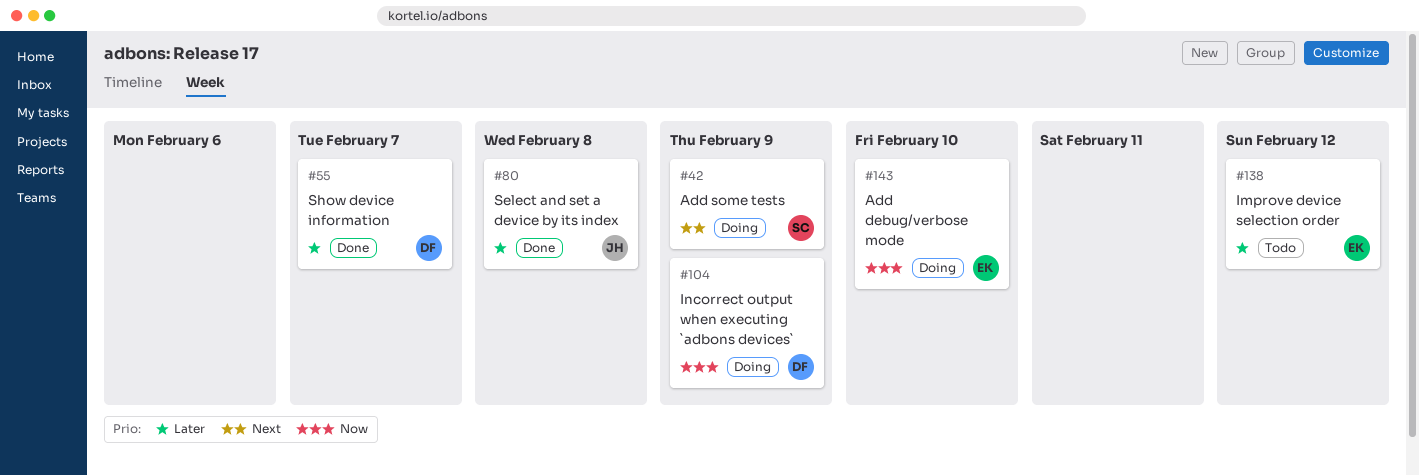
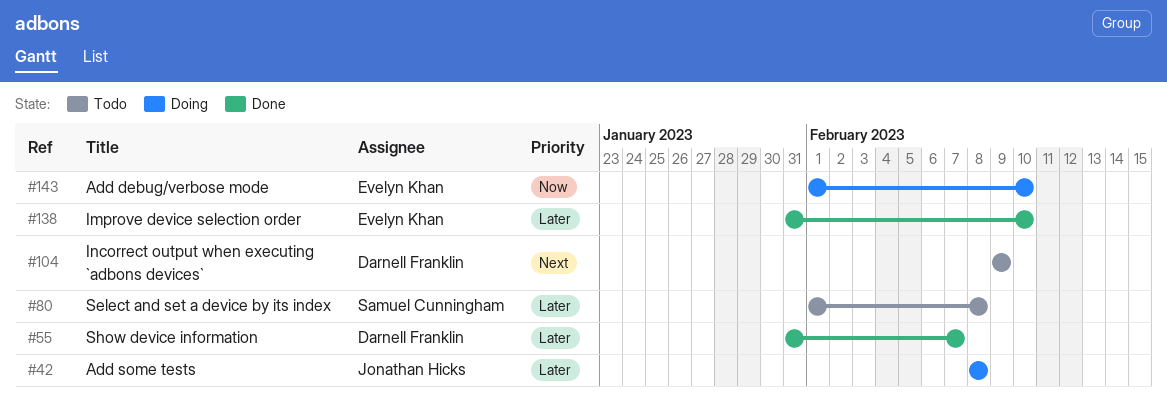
#42, owner: Samuel Cunningham -> Jonathan Hicks
#42, priority: Next -> Later
#42, due: Feb 9 -> Feb 8
#80, status: Done -> Todo
#80, owner: Jonathan Hicks -> Samuel Cunningham
#104, status: Doing -> Todo
#104, priority: Now -> Next
#138, status: Todo -> Done
#138, due: Feb 12 -> Feb 10

